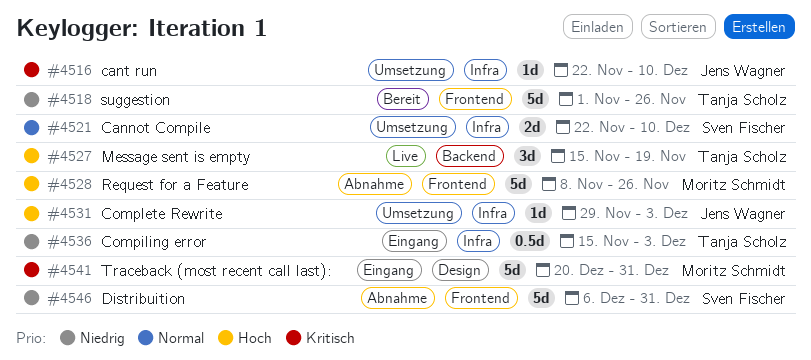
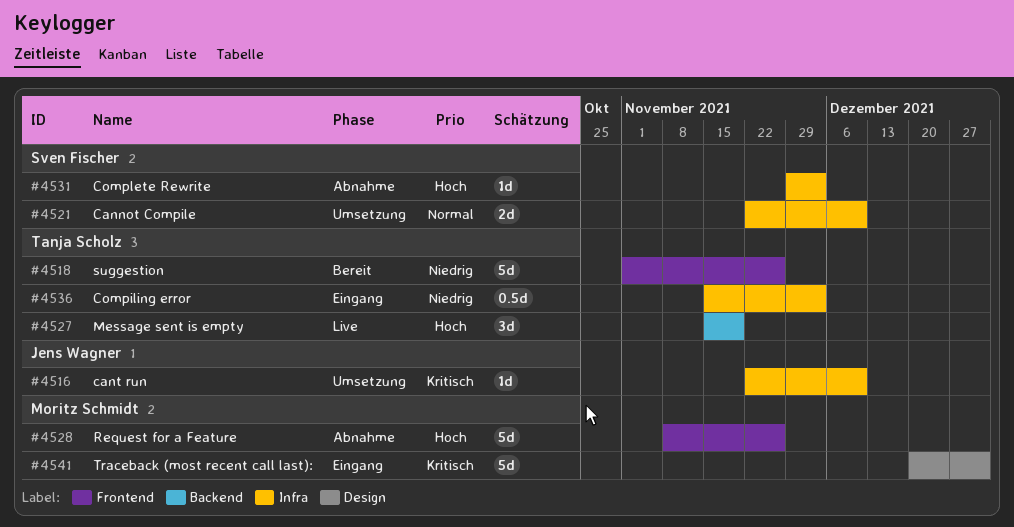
#4531, status: Umsetzung -> Abnahme
#4531, owner: Jens Wagner -> Sven Fischer
#4546: present -> none

